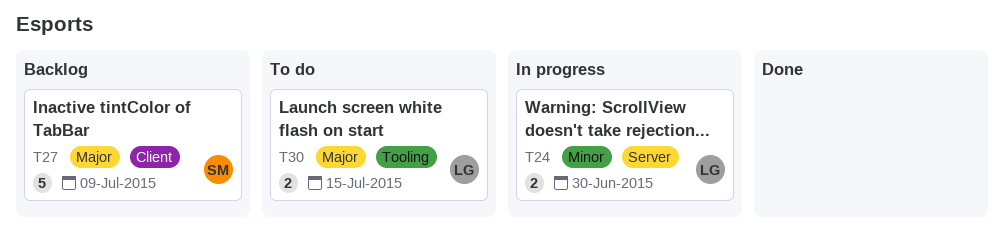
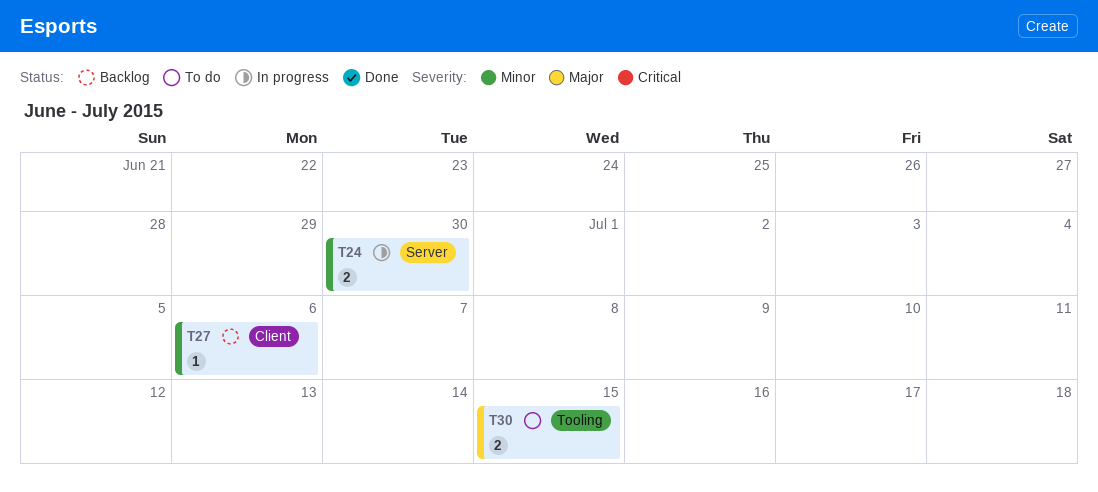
T27, priority: Major -> Minor
T27, estimate: 5 -> 1
T27, due: Jul 9 -> Jul 6

